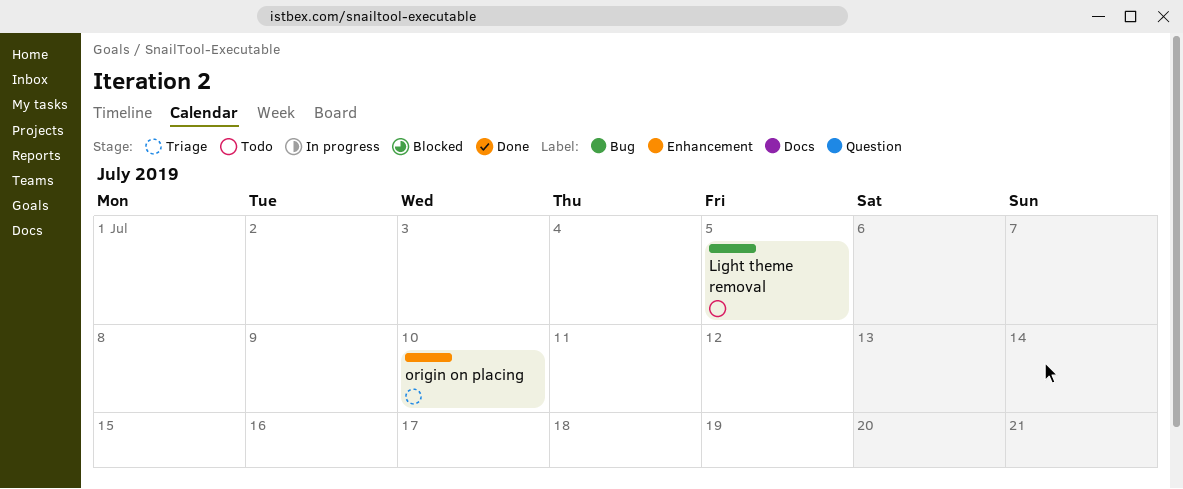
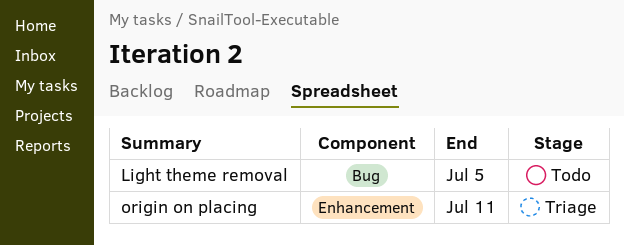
origin on placing, due: Jul 10 -> Jul 11

